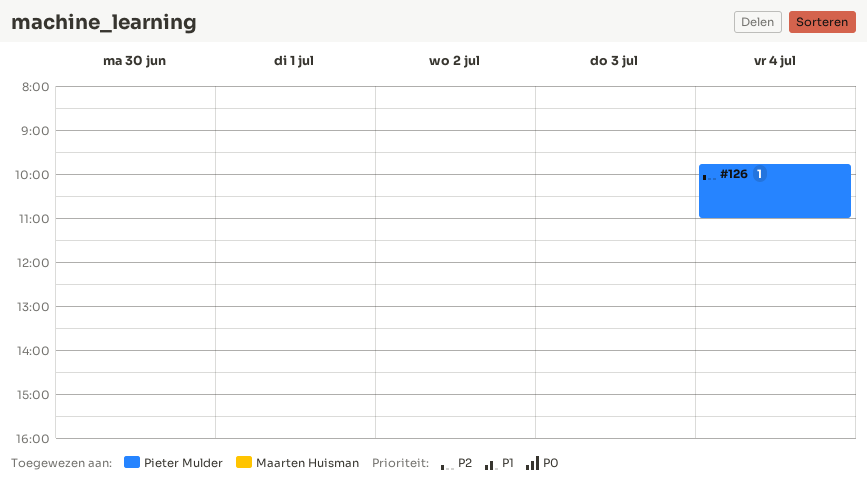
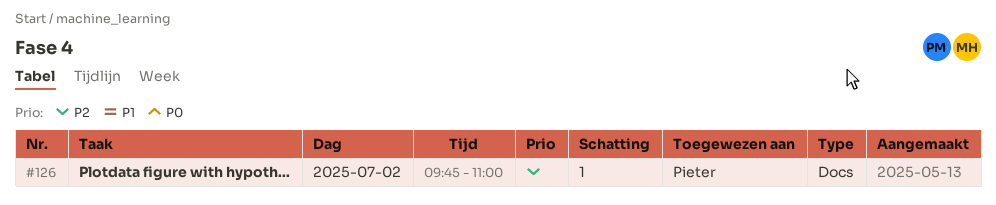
#126, day: Jul 4 -> Jul 2

